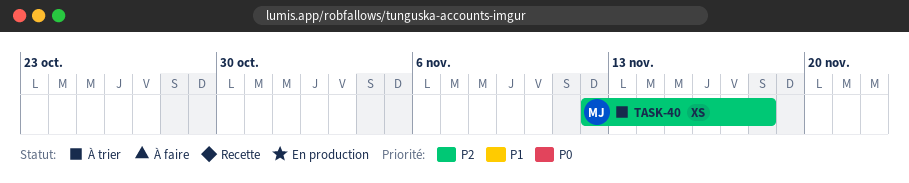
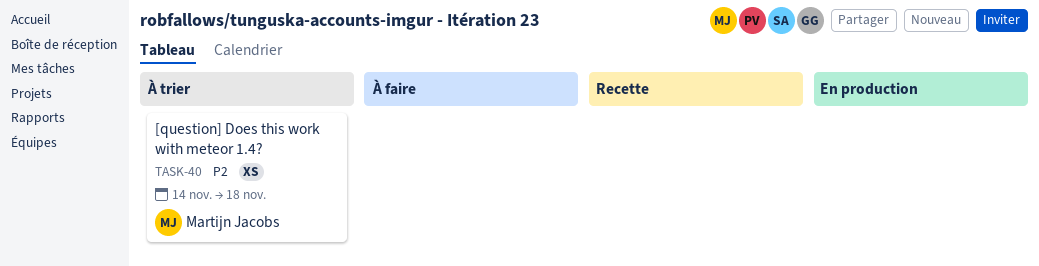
TASK-40, start: Nov 12 -> Nov 14

